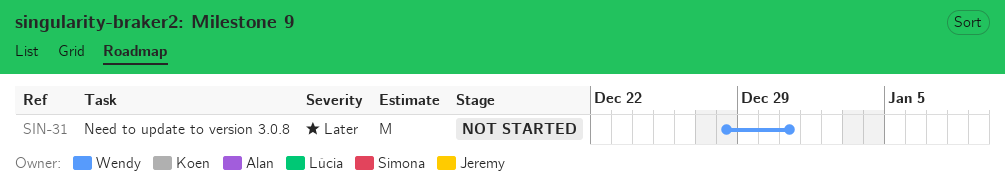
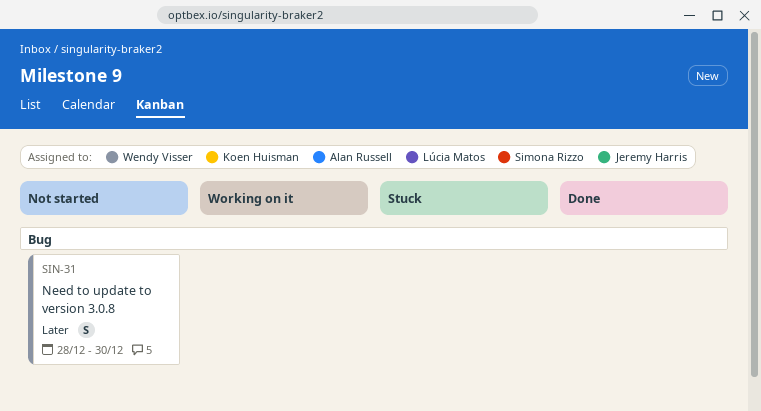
SIN-31, estimate: M -> S
SIN-31, due: Dec 31 -> Dec 30

